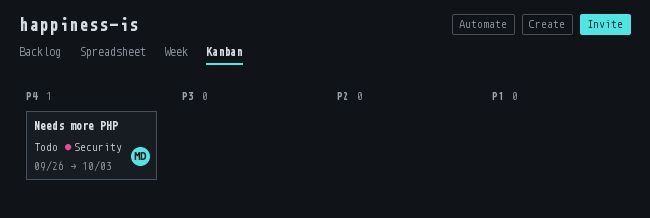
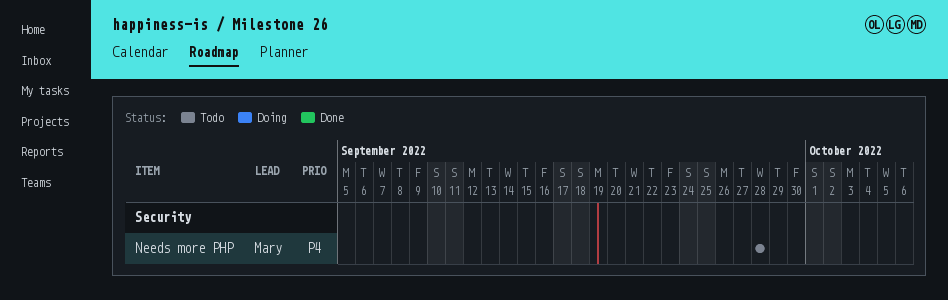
Needs more PHP, start: Sep 26 -> Sep 28
Needs more PHP, due: Oct 3 -> Sep 28

